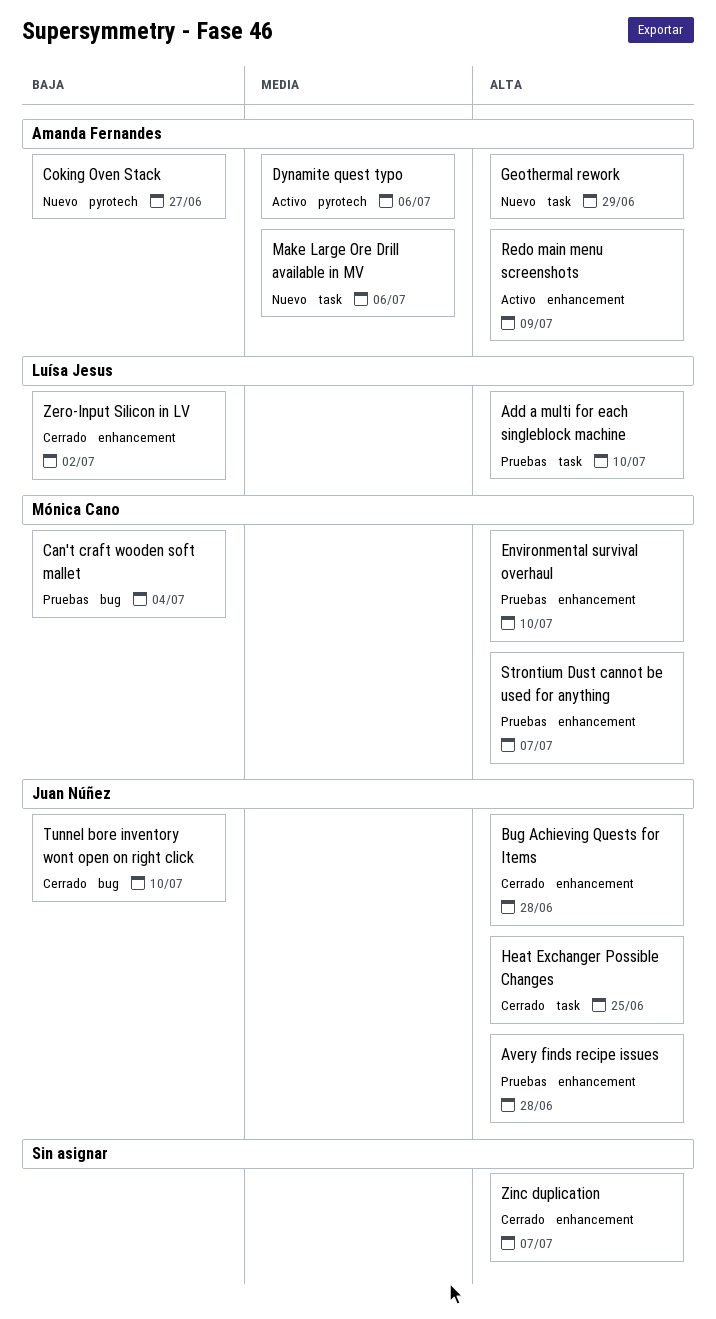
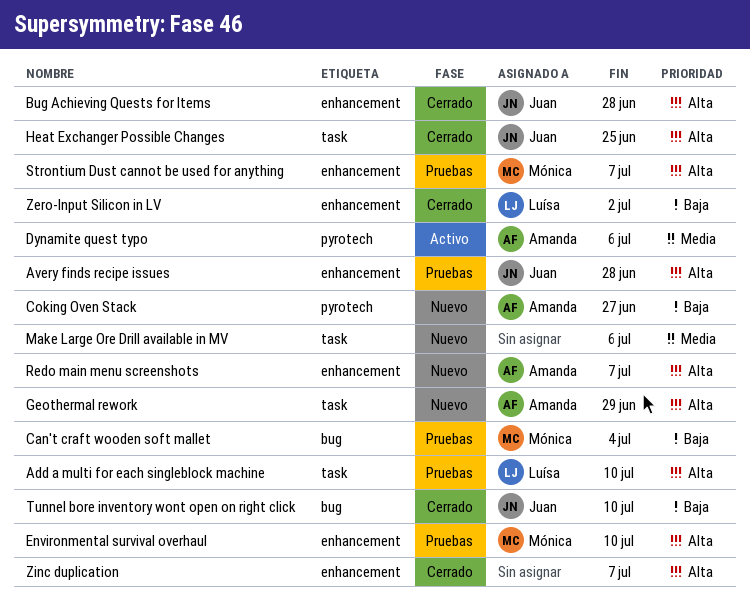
Make Large Ore Drill available in MV, owner: Amanda Fernandes -> none
Redo main menu screenshots, status: Activo -> Nuevo
Redo main menu screenshots, due: Jul 9 -> Jul 7

